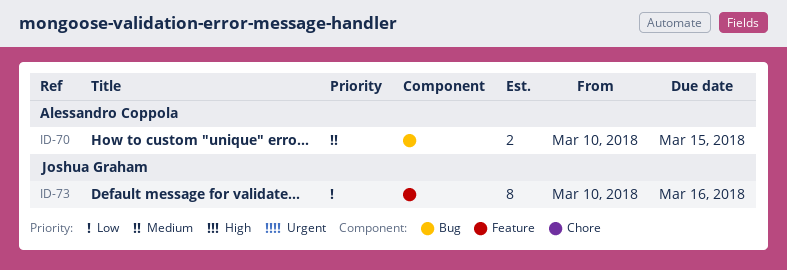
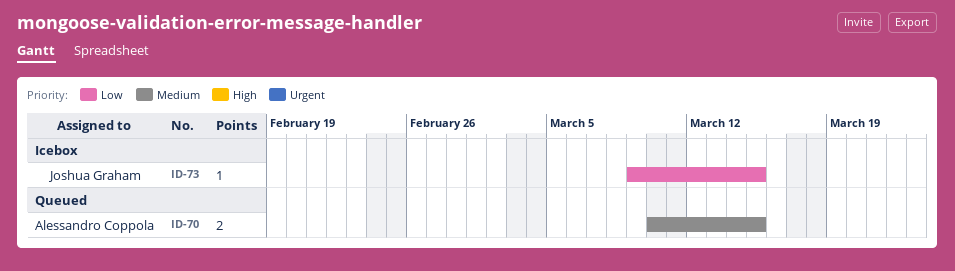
ID-73, estimate: 8 -> 1
ID-73, start: Mar 10 -> Mar 9
ID-73, due: Mar 16 -> Mar 15

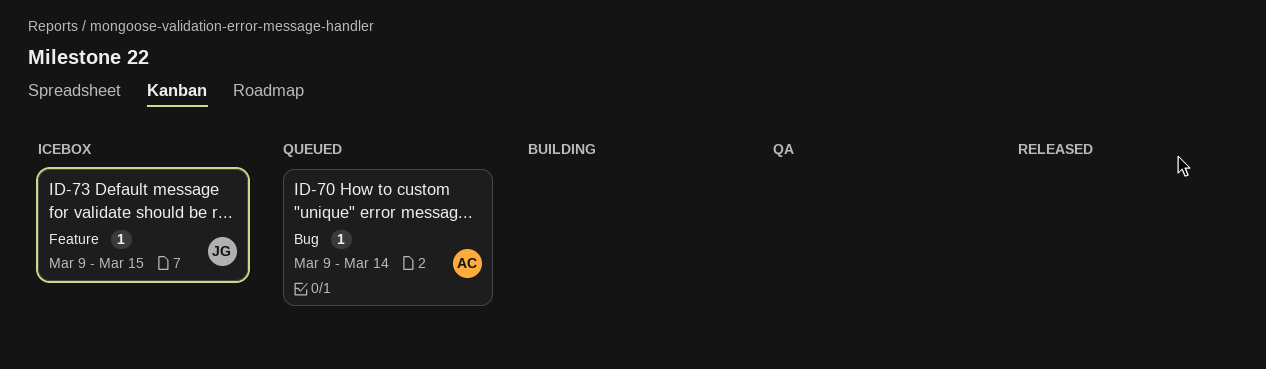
ID-70, estimate: 2 -> 1
ID-70, start: Mar 10 -> Mar 9
ID-70, due: Mar 15 -> Mar 14

